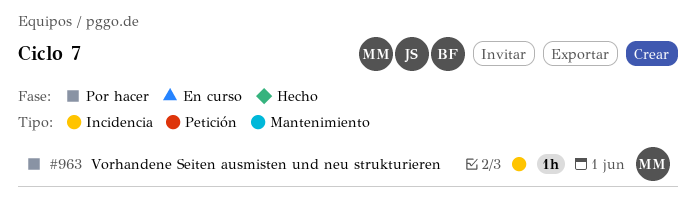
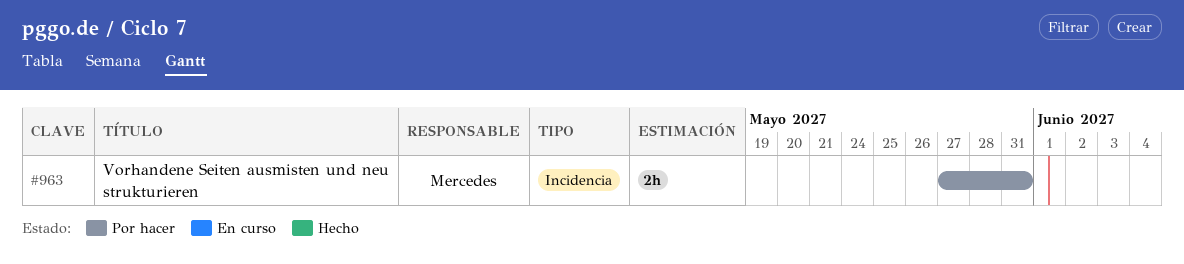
#963, estimate: 1h -> 2h
#963, due: Jun 1 -> May 31

